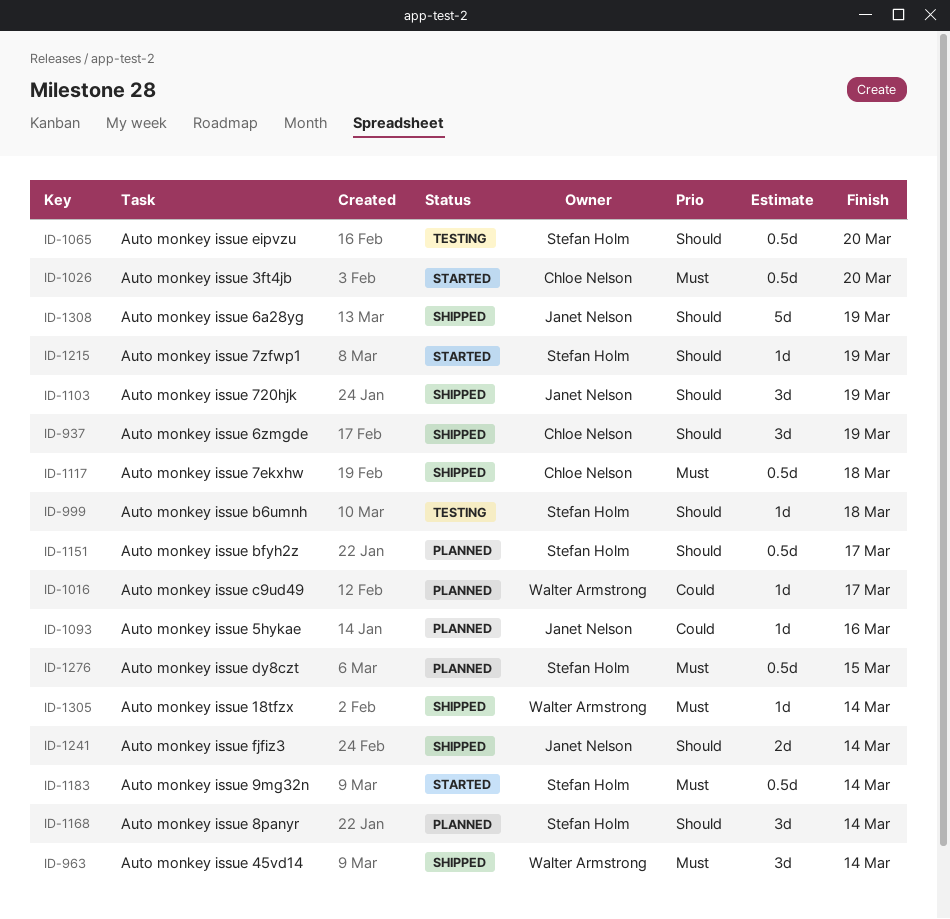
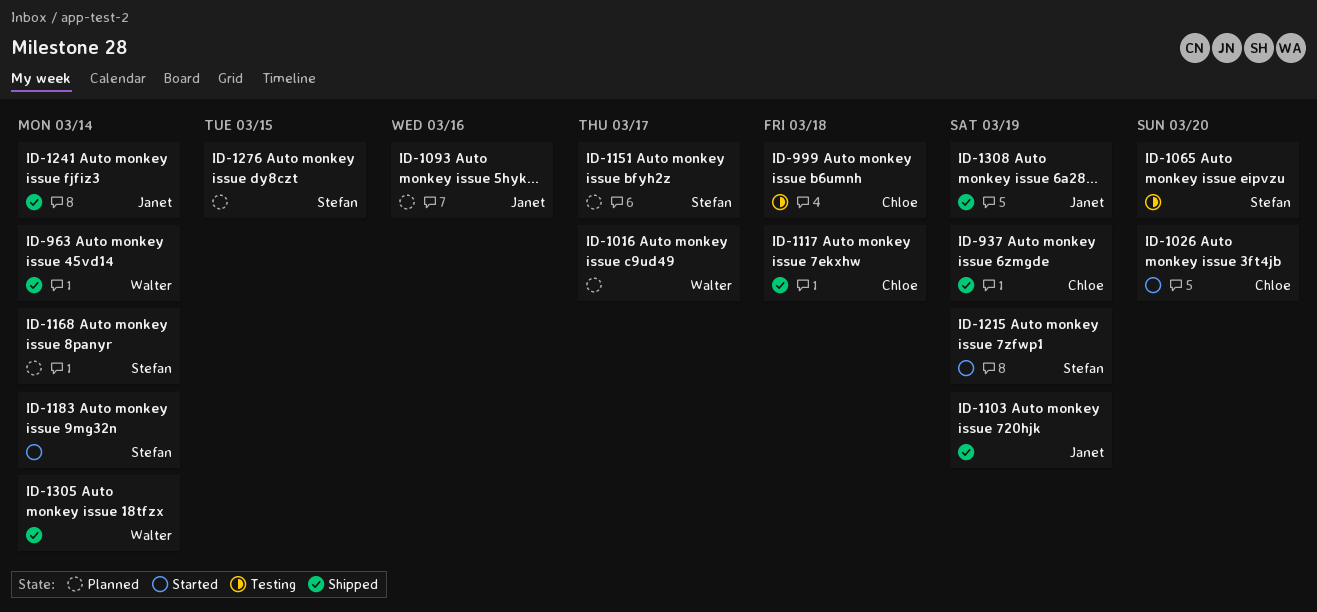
ID-999, owner: Stefan Holm -> Chloe Nelson

